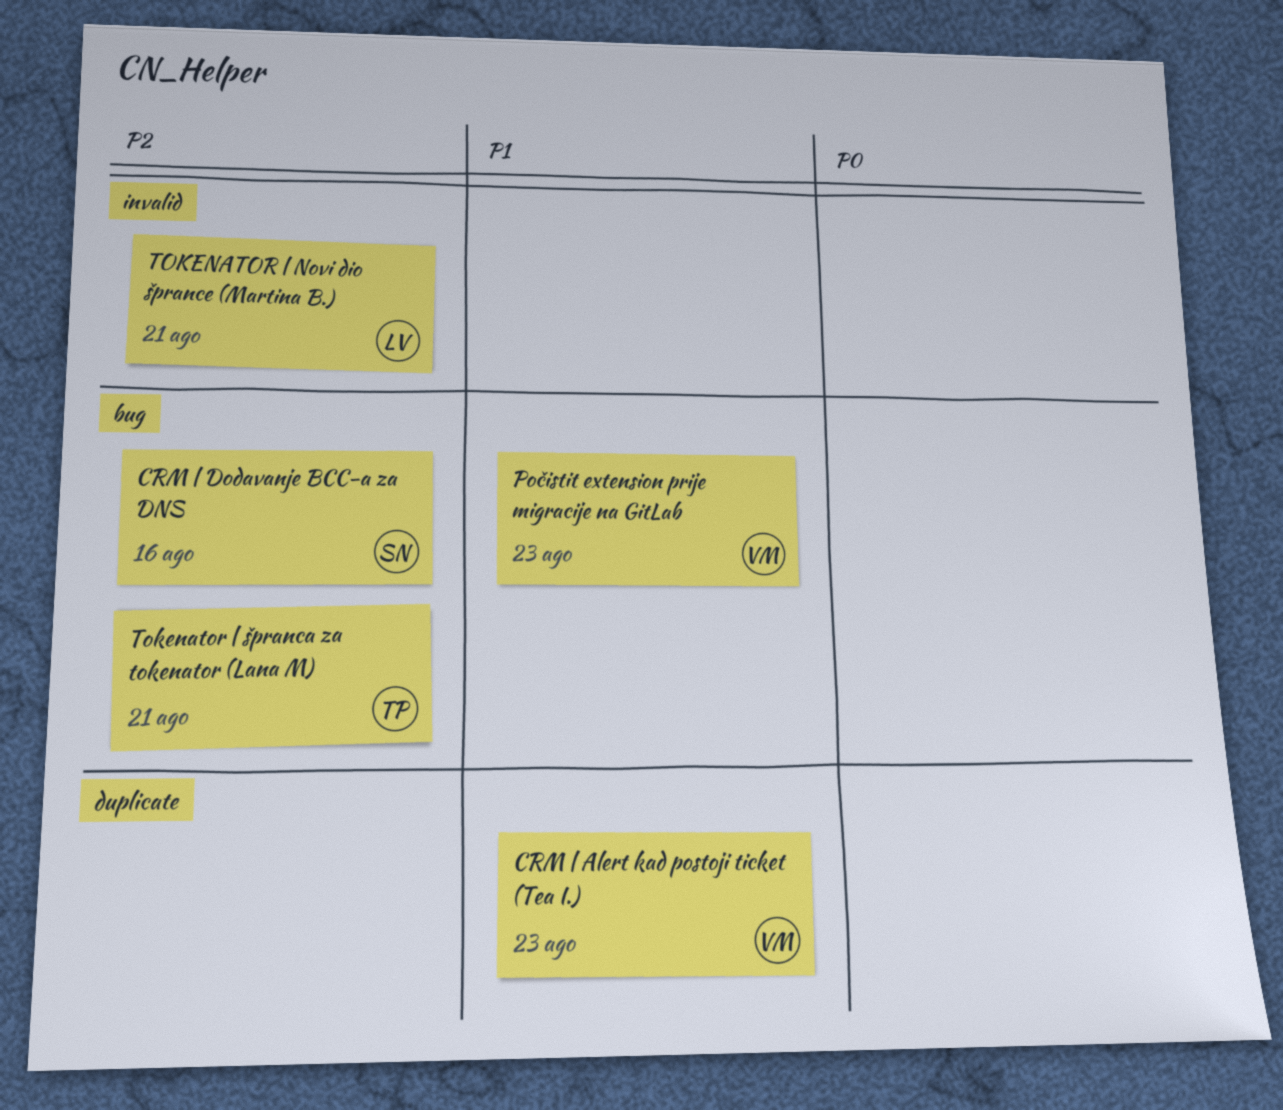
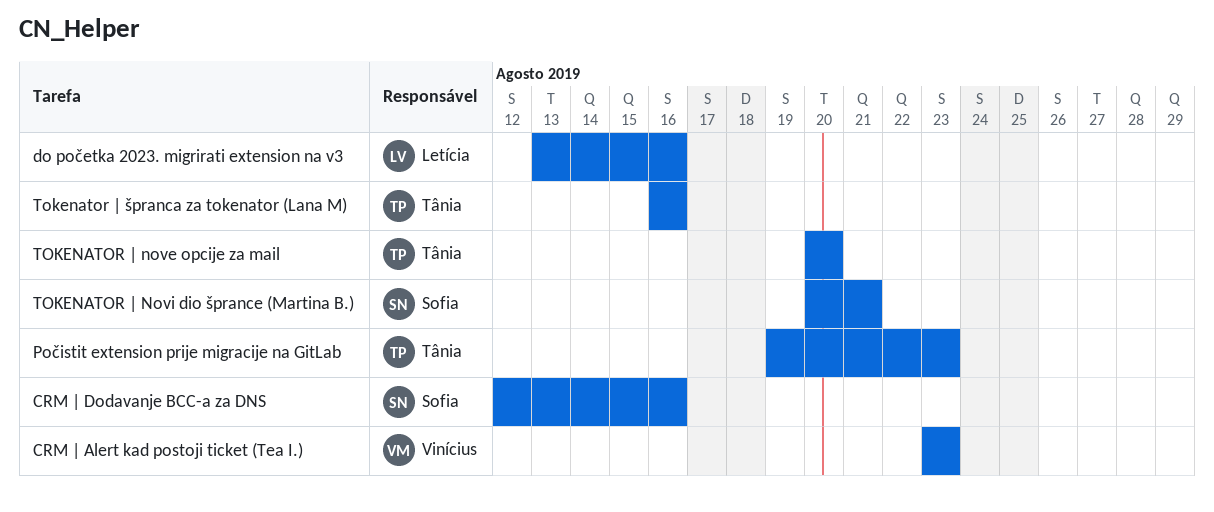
do početka 2023. migrirati extension na v3: none -> present
Počistit extension prije migracije na GitLab, owner: Vinícius -> Tânia
TOKENATOR | nove opcije za mail: none -> present
TOKENATOR | Novi dio šprance (Martina B.), owner: Letícia -> Sofia
Tokenator | špranca za tokenator (Lana M), due: Aug 21 -> Aug 16

